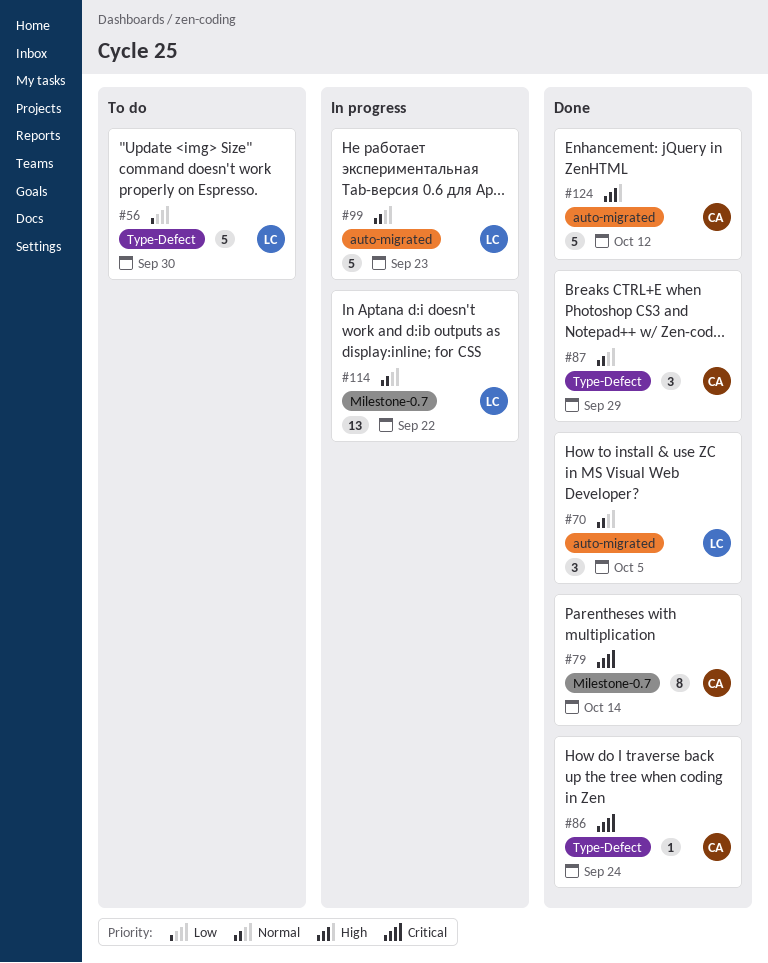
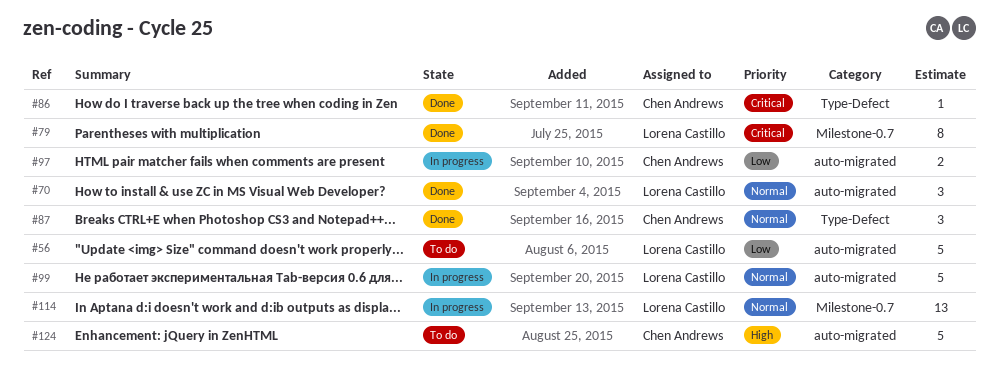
#56, label: Type-Defect -> auto-migrated
#79, owner: Chen Andrews -> Lorena Castillo
#97: none -> present
#124, status: Done -> To do

